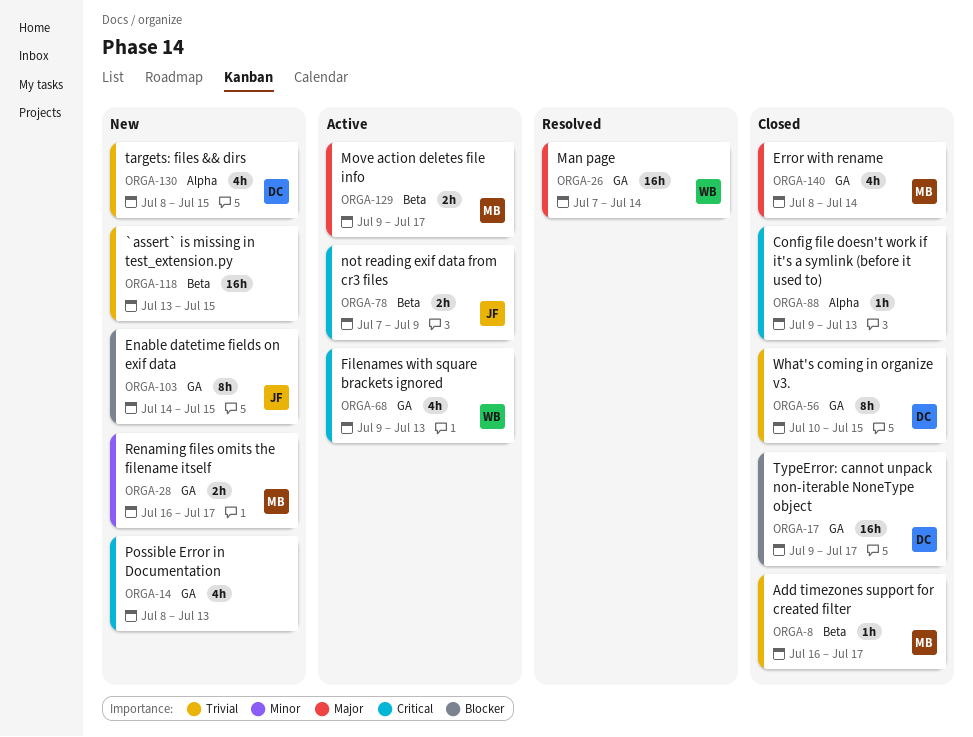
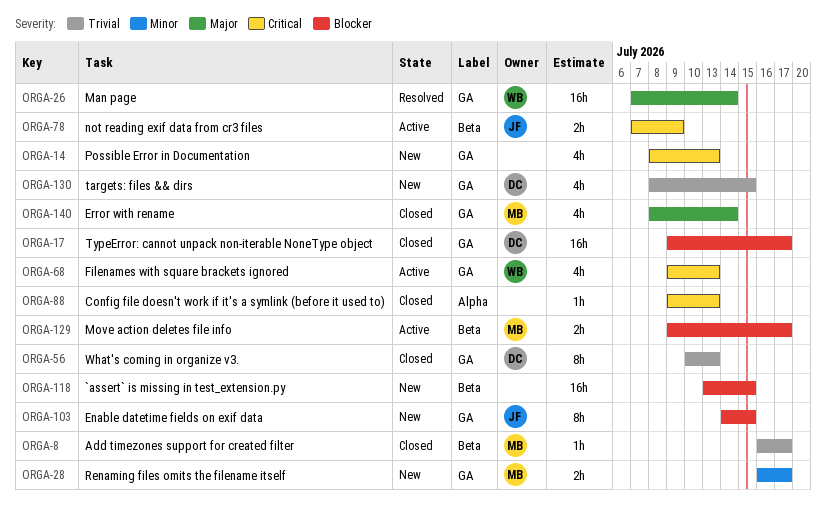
ORGA-56, due: Jul 15 -> Jul 13
ORGA-118, priority: Trivial -> Blocker
ORGA-129, priority: Major -> Blocker
ORGA-130, label: Alpha -> GA

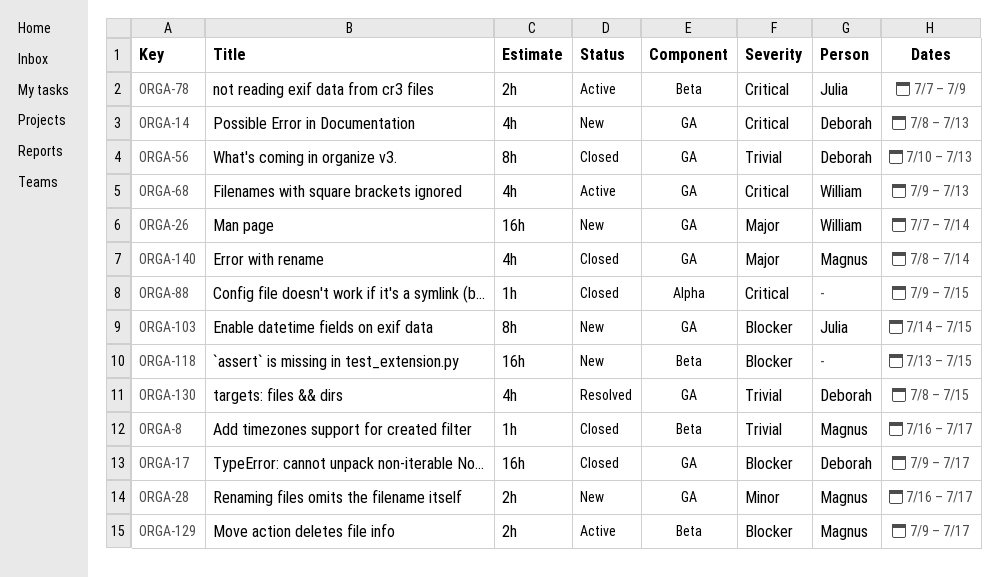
ORGA-14, owner: none -> Deborah
ORGA-26, status: Resolved -> New
ORGA-88, due: Jul 13 -> Jul 15
ORGA-130, status: New -> Resolved

